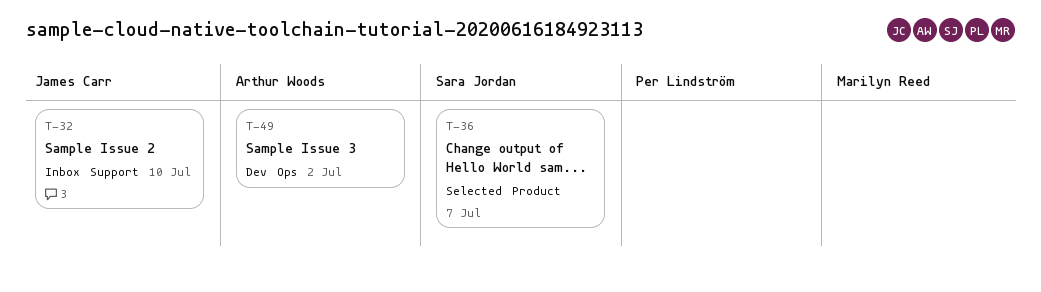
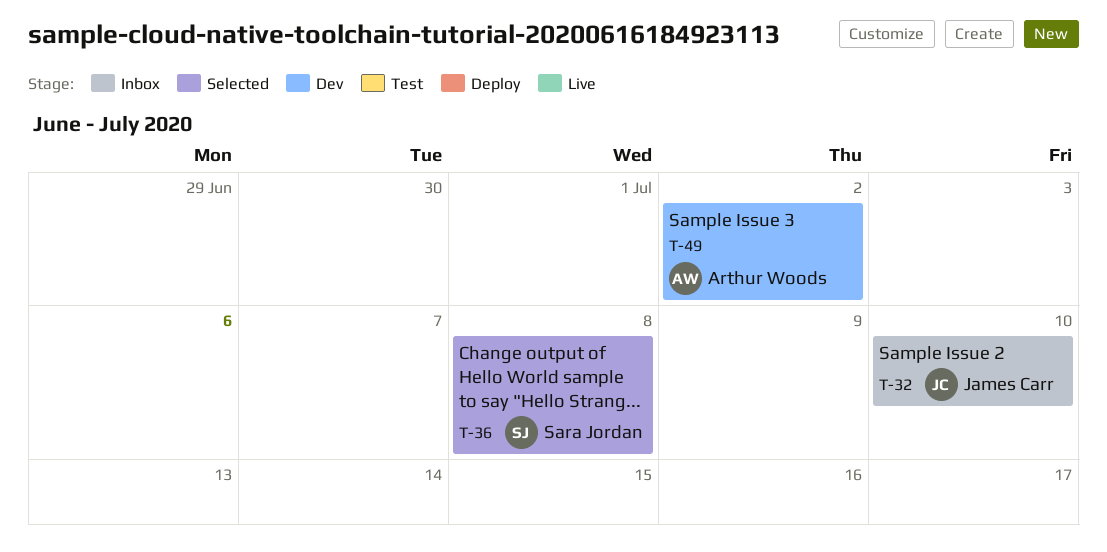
T-36, due: Jul 7 -> Jul 8

